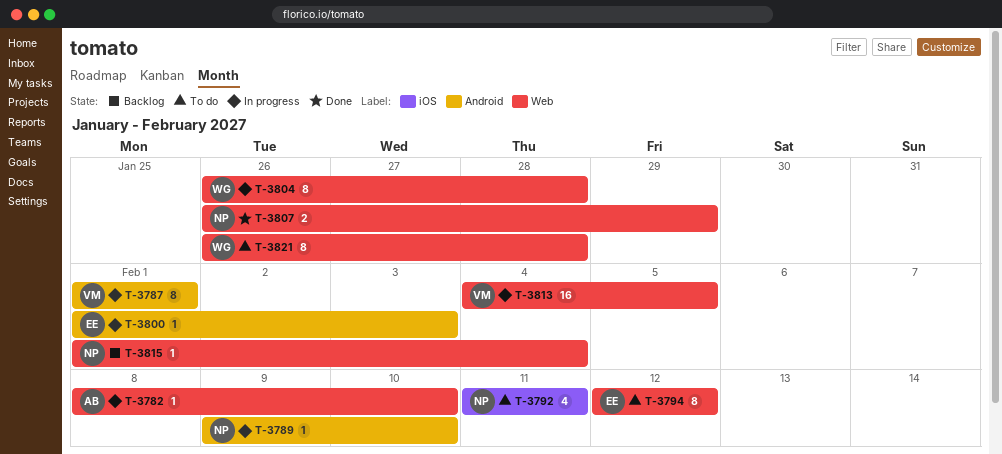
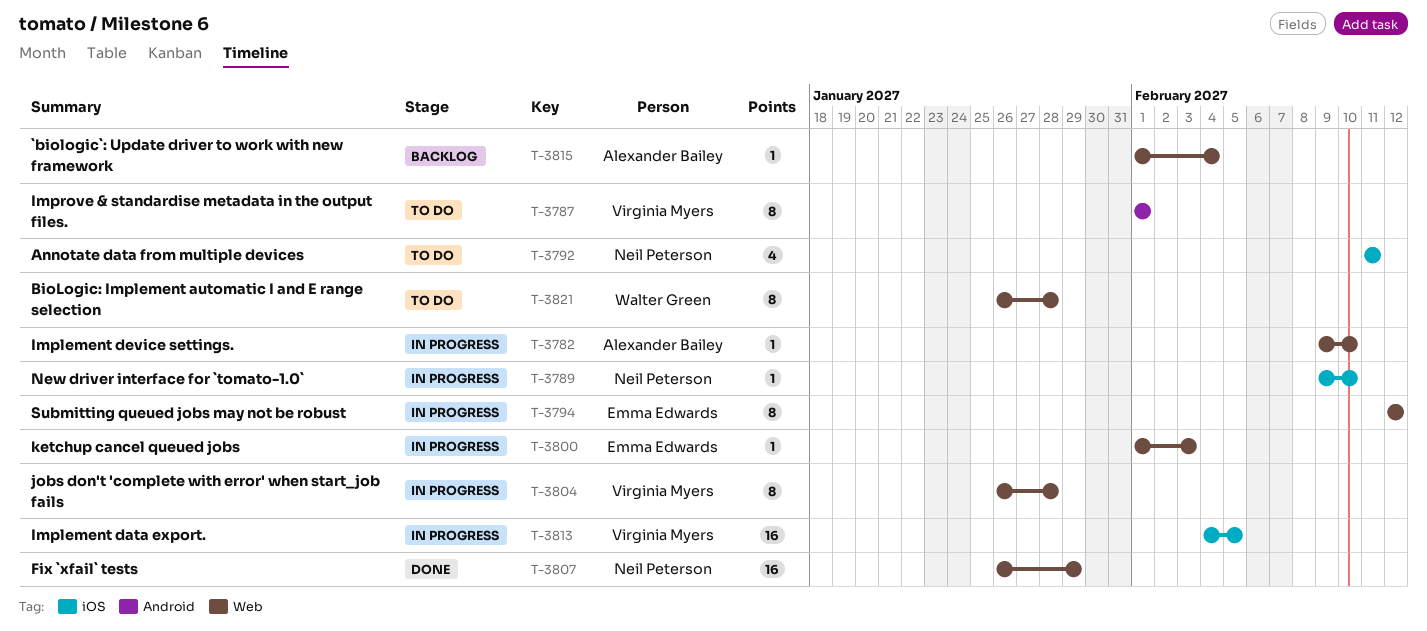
T-3782, start: Feb 8 -> Feb 9
T-3787, status: In progress -> To do
T-3789, label: Android -> iOS
T-3794, status: To do -> In progress
T-3800, label: Android -> Web
T-3804, owner: Walter Green -> Virginia Myers
T-3807, estimate: 2 -> 16
T-3813, label: Web -> iOS
T-3815, owner: Neil Peterson -> Alexander Bailey

